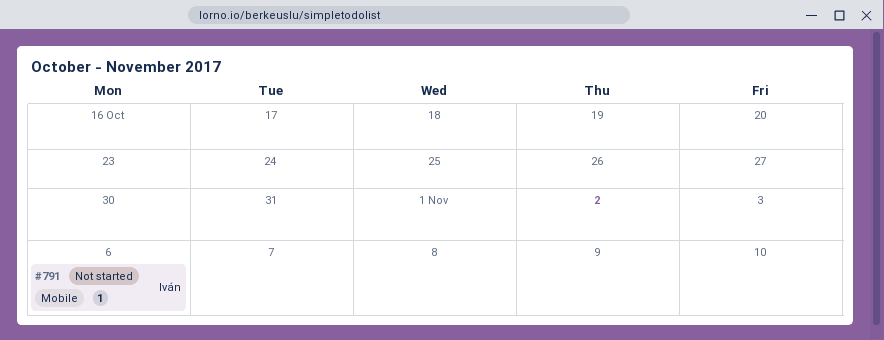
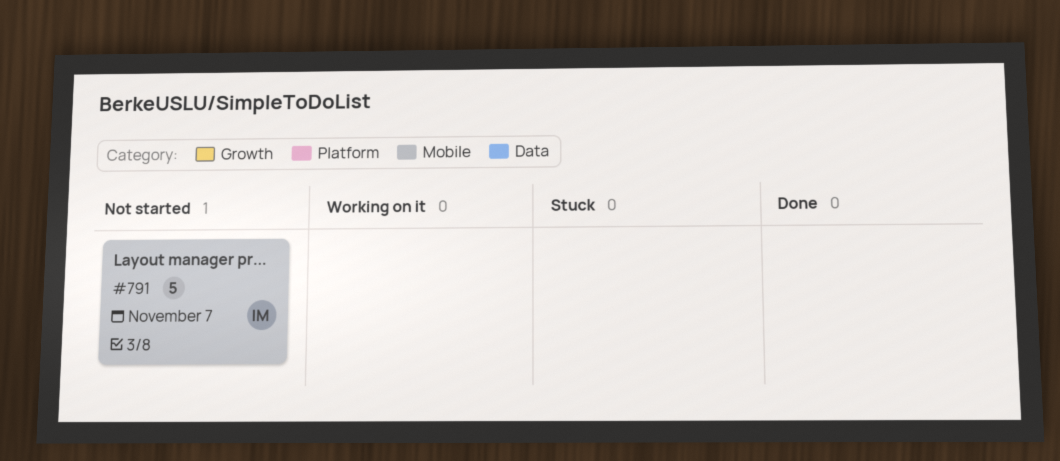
#791, estimate: 1 -> 5
#791, due: Nov 6 -> Nov 7

